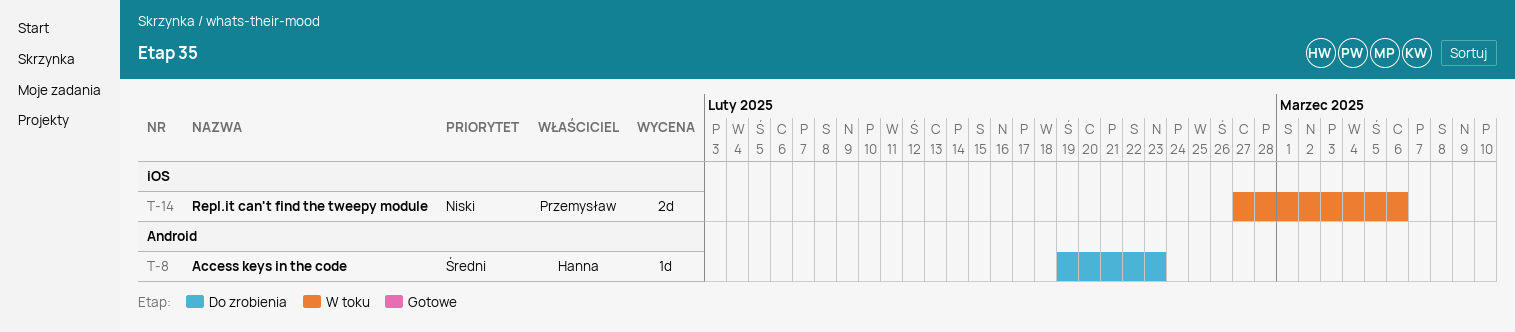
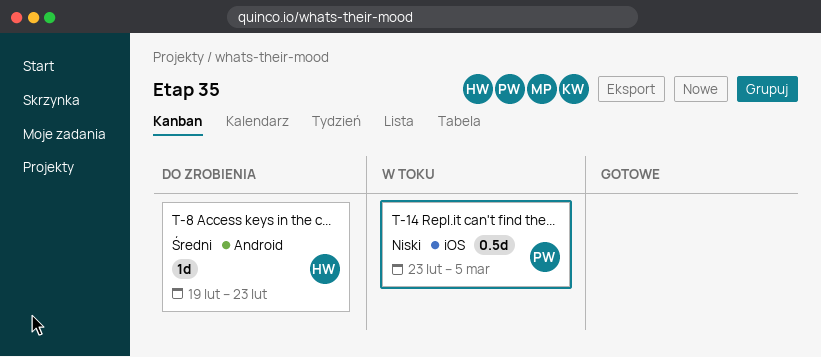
T-14, estimate: 2d -> 0.5d
T-14, start: Feb 27 -> Feb 23
T-14, due: Mar 6 -> Mar 5

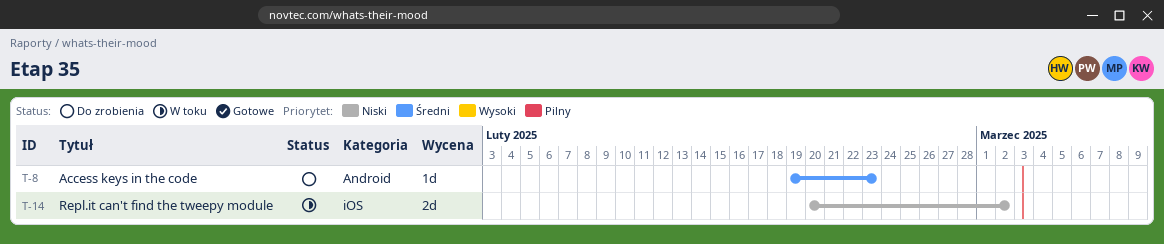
T-14, estimate: 0.5d -> 2d
T-14, start: Feb 23 -> Feb 20
T-14, due: Mar 5 -> Mar 2

